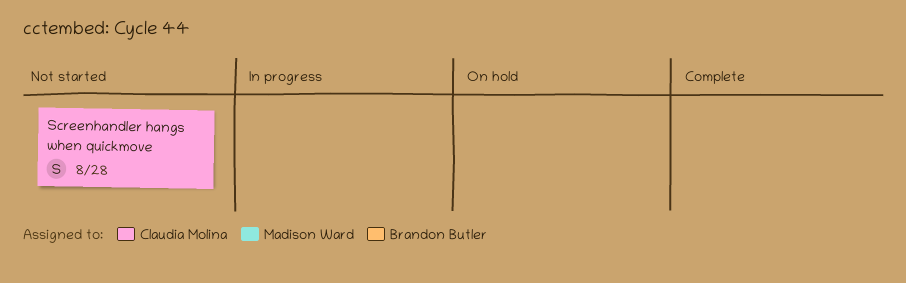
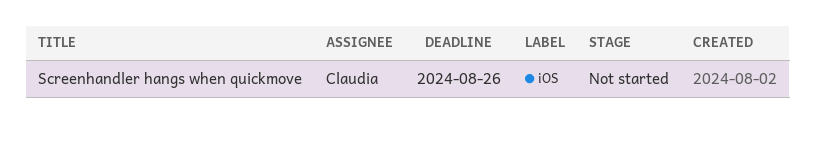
Screenhandler hangs when quickmove, due: Aug 28 -> Aug 26

